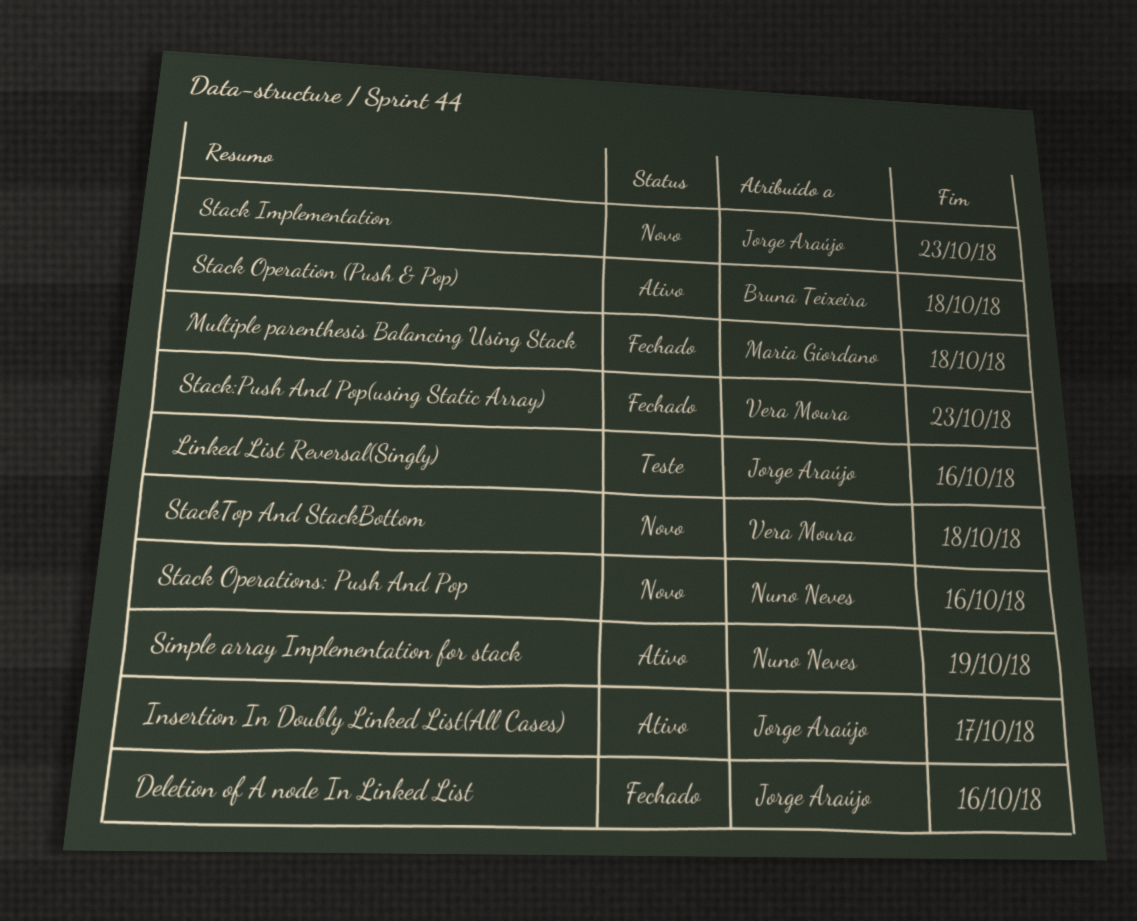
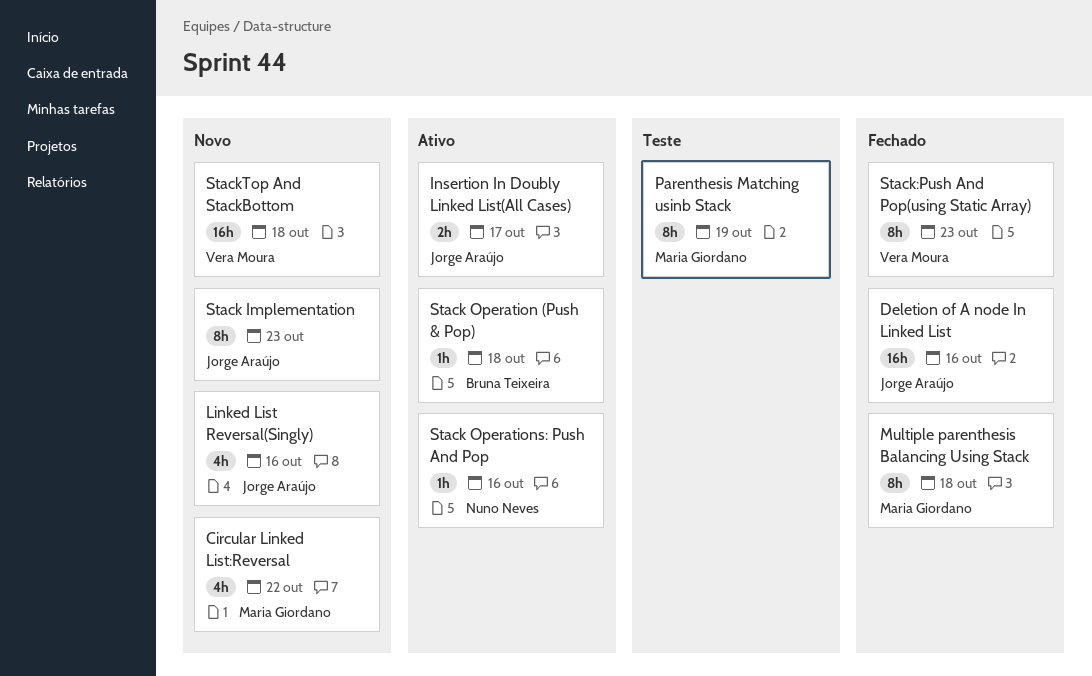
Circular Linked List:Reversal: none -> present
Linked List Reversal(Singly), status: Teste -> Novo
Parenthesis Matching usinb Stack: none -> present
Simple array Implementation for stack: present -> none
Stack Operations: Push And Pop, status: Novo -> Ativo

